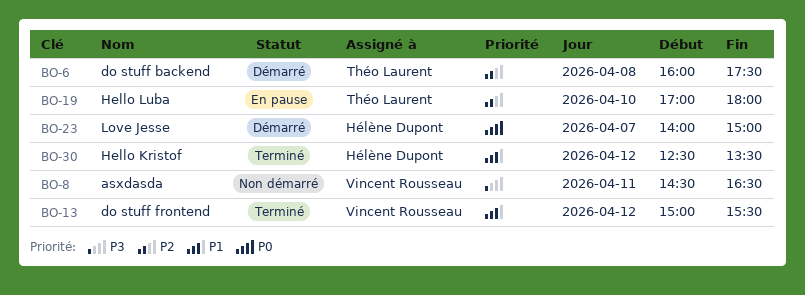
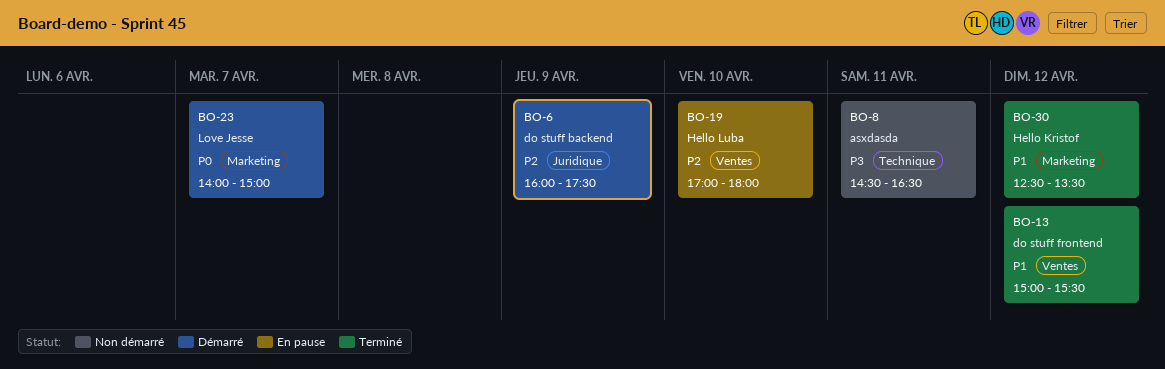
BO-6, day: Apr 8 -> Apr 9

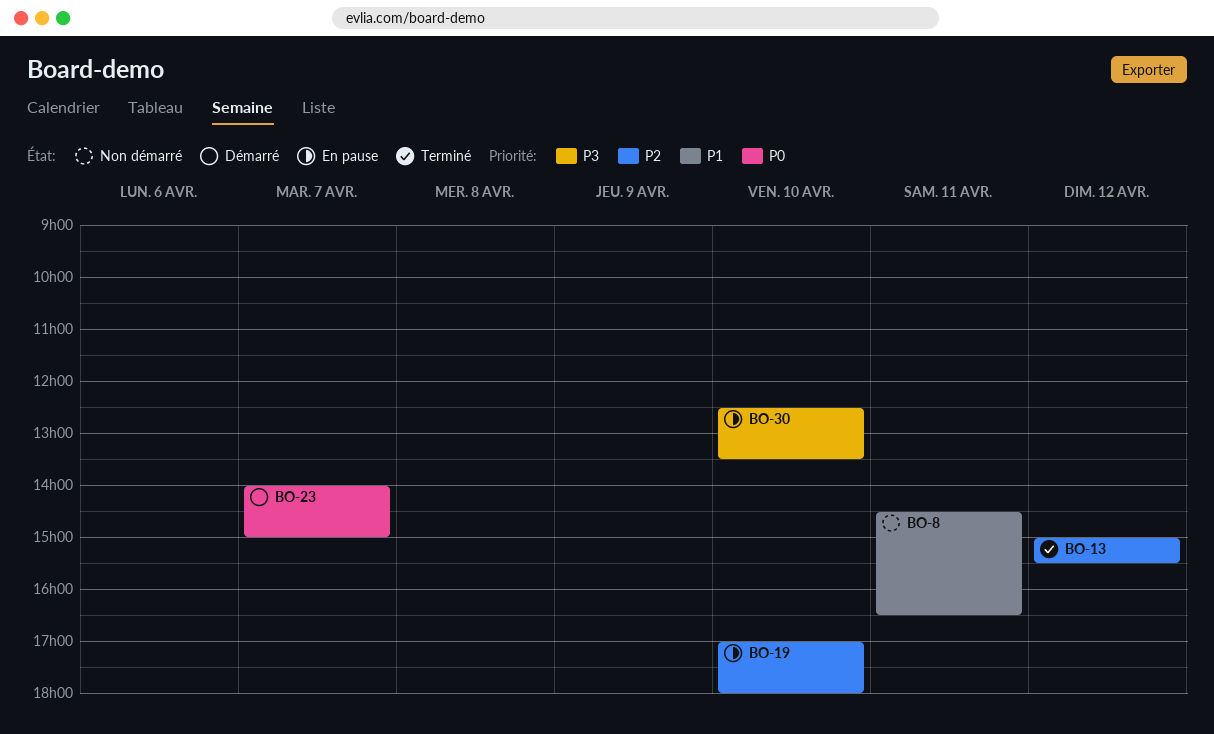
BO-6: present -> none
BO-8, priority: P3 -> P1
BO-13, priority: P1 -> P2
BO-30, status: Terminé -> En pause
BO-30, priority: P1 -> P3
BO-30, day: Apr 12 -> Apr 10

